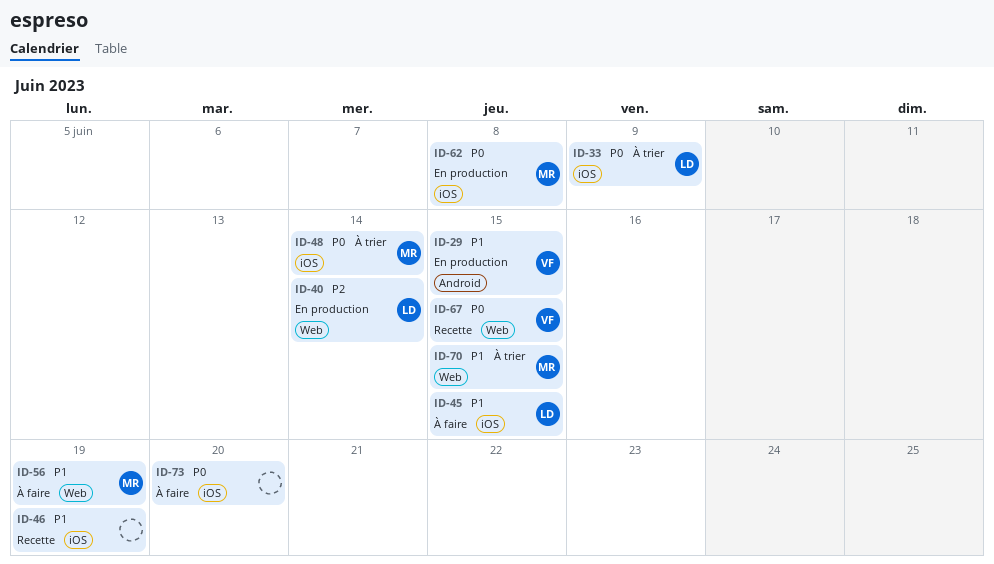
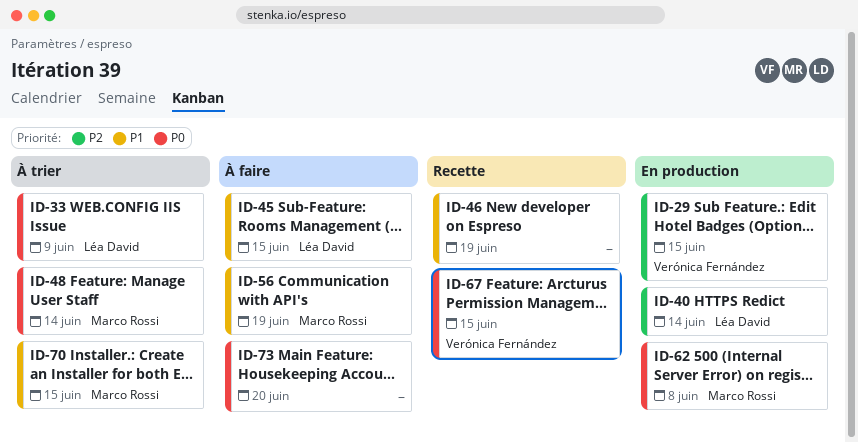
ID-29, priority: P1 -> P2

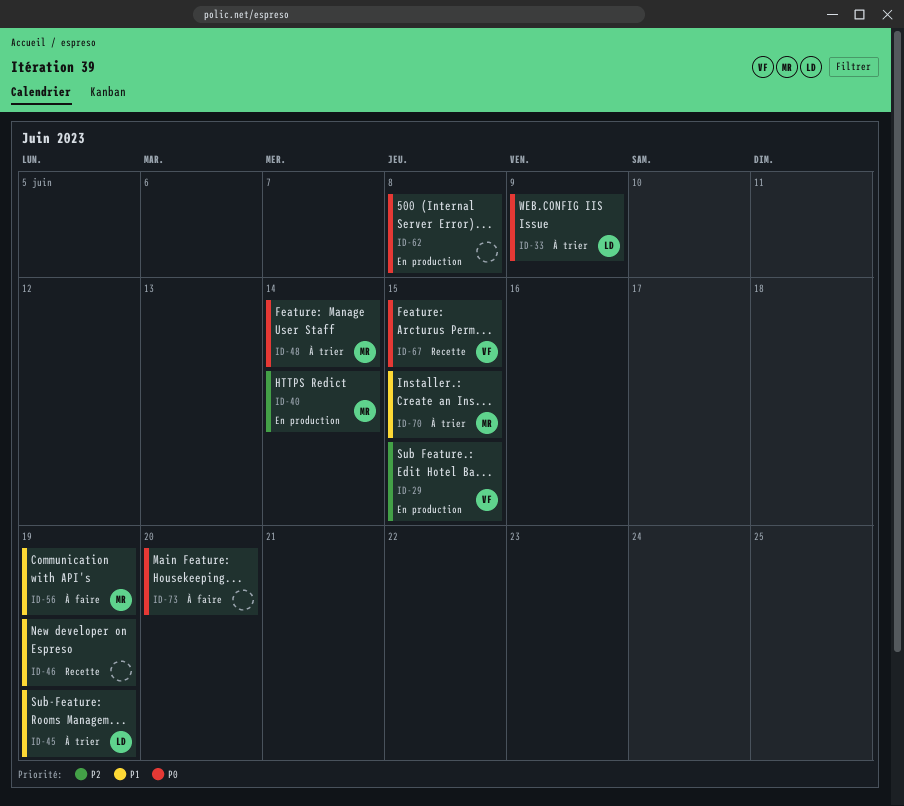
ID-40, owner: Léa David -> Marco Rossi
ID-45, status: À faire -> À trier
ID-45, due: Jun 15 -> Jun 19
ID-62, owner: Marco Rossi -> none

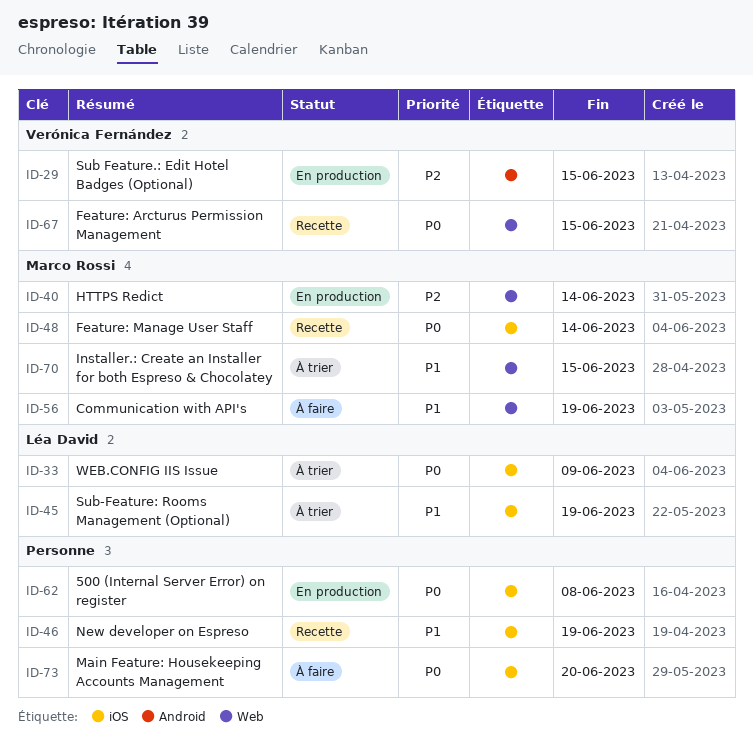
ID-48, status: À trier -> Recette

